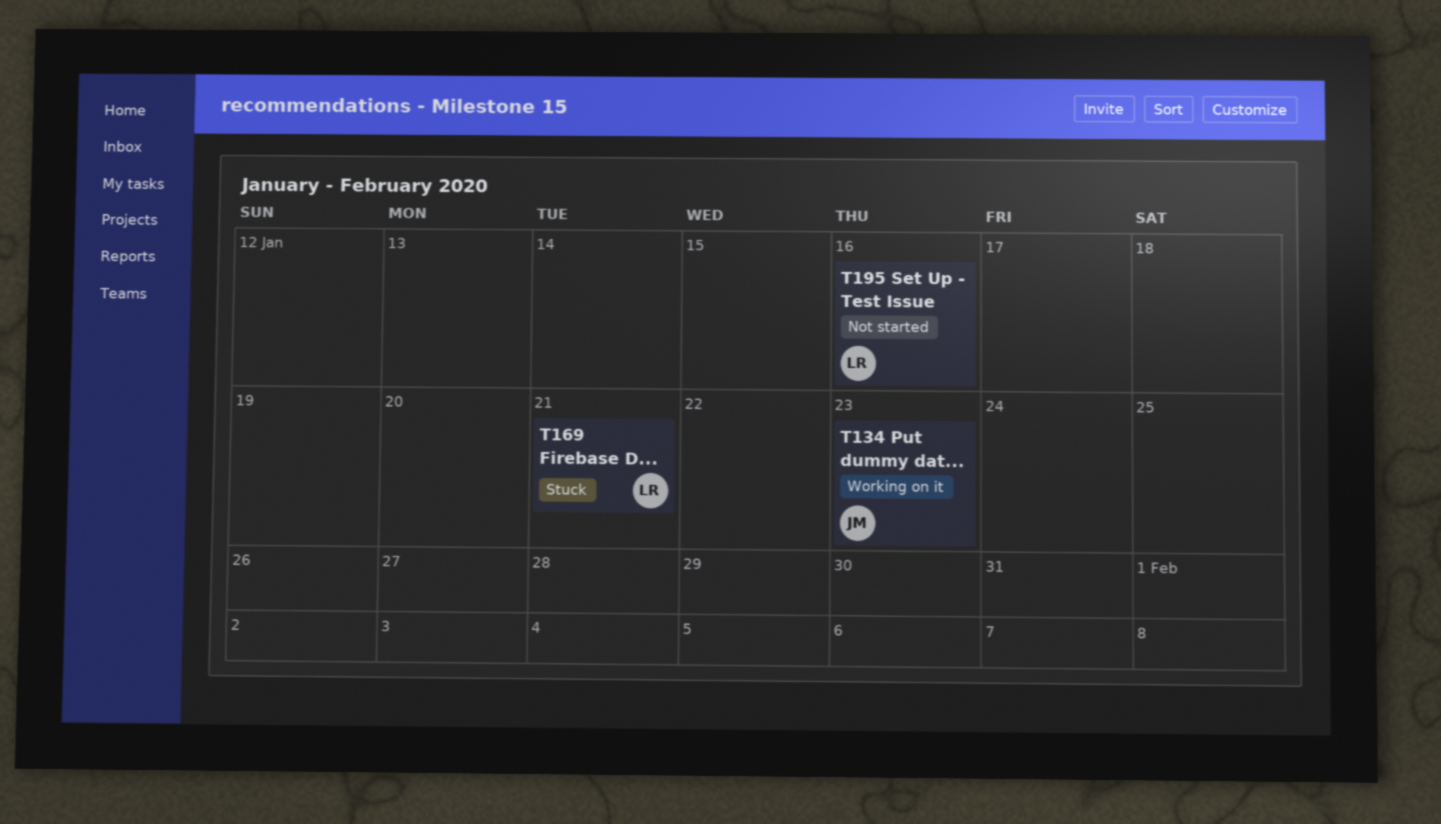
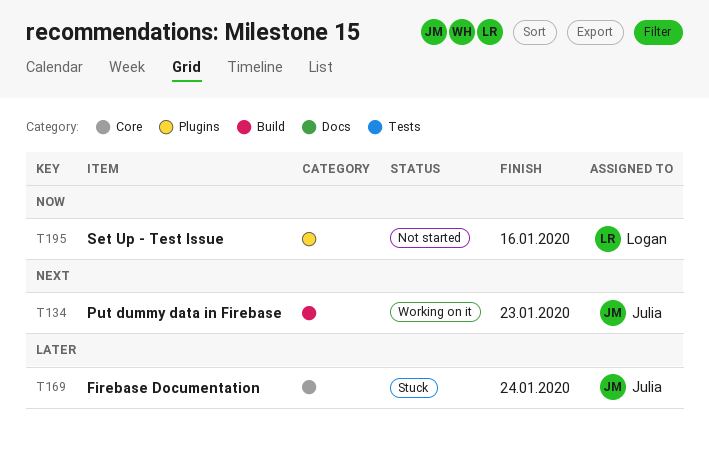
T169, owner: Logan -> Julia
T169, due: Jan 21 -> Jan 24

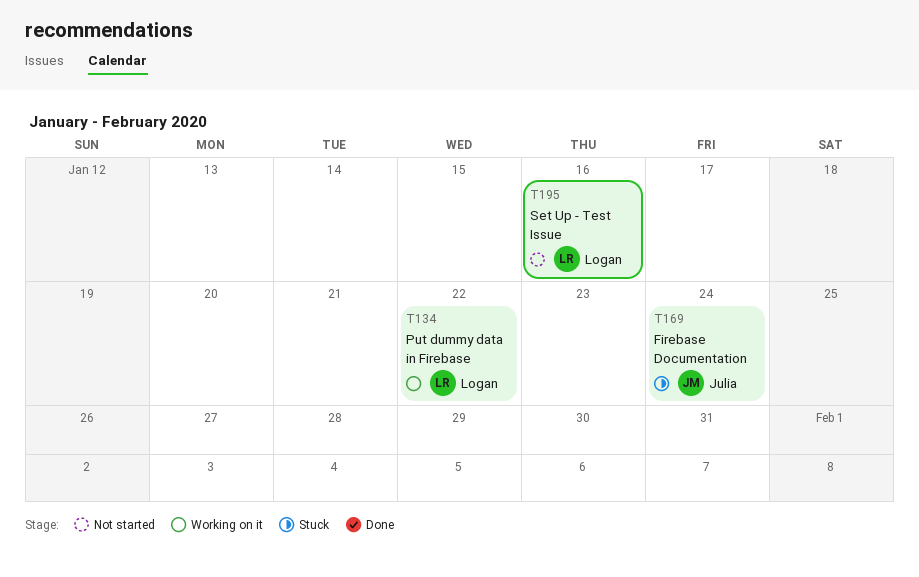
T134, owner: Julia -> Logan
T134, due: Jan 23 -> Jan 22

